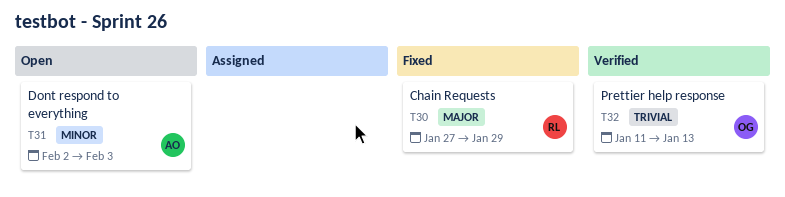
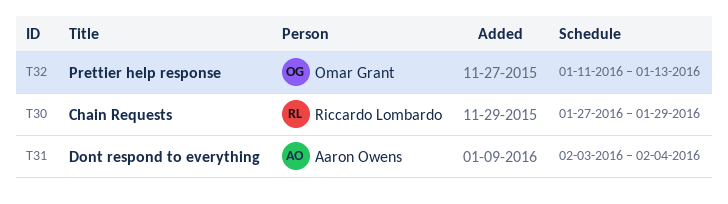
T31, start: Feb 2 -> Feb 3
T31, due: Feb 3 -> Feb 4

